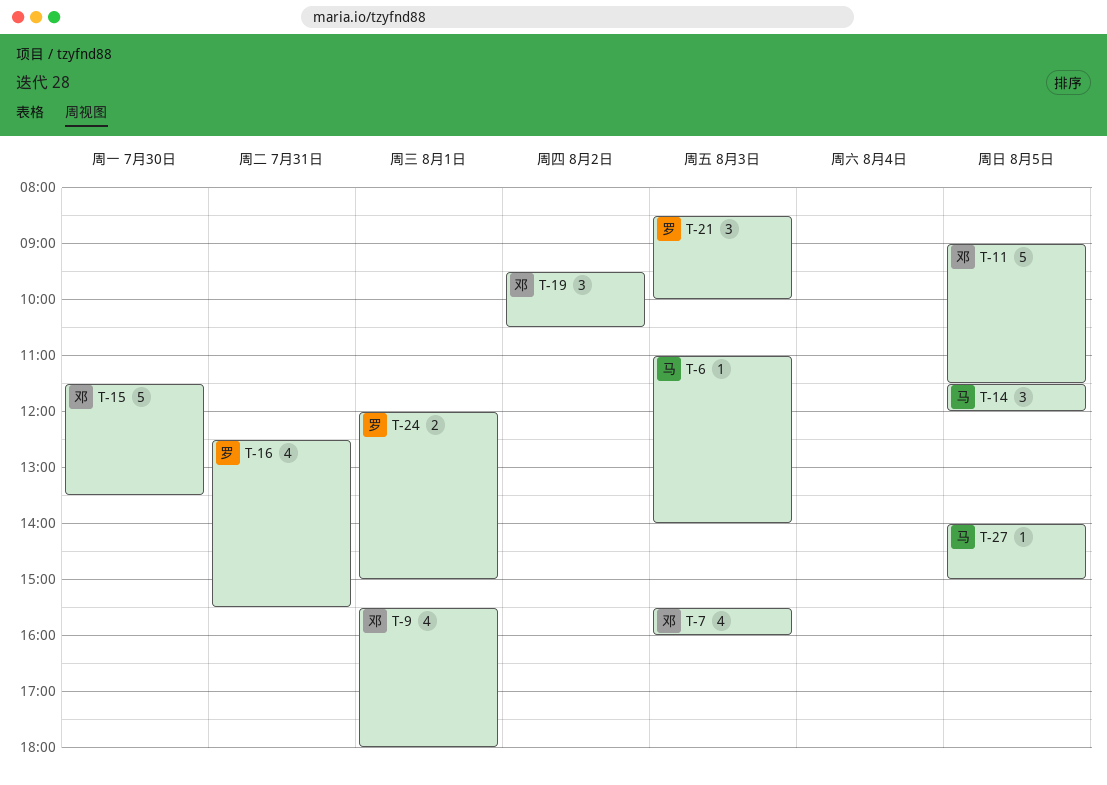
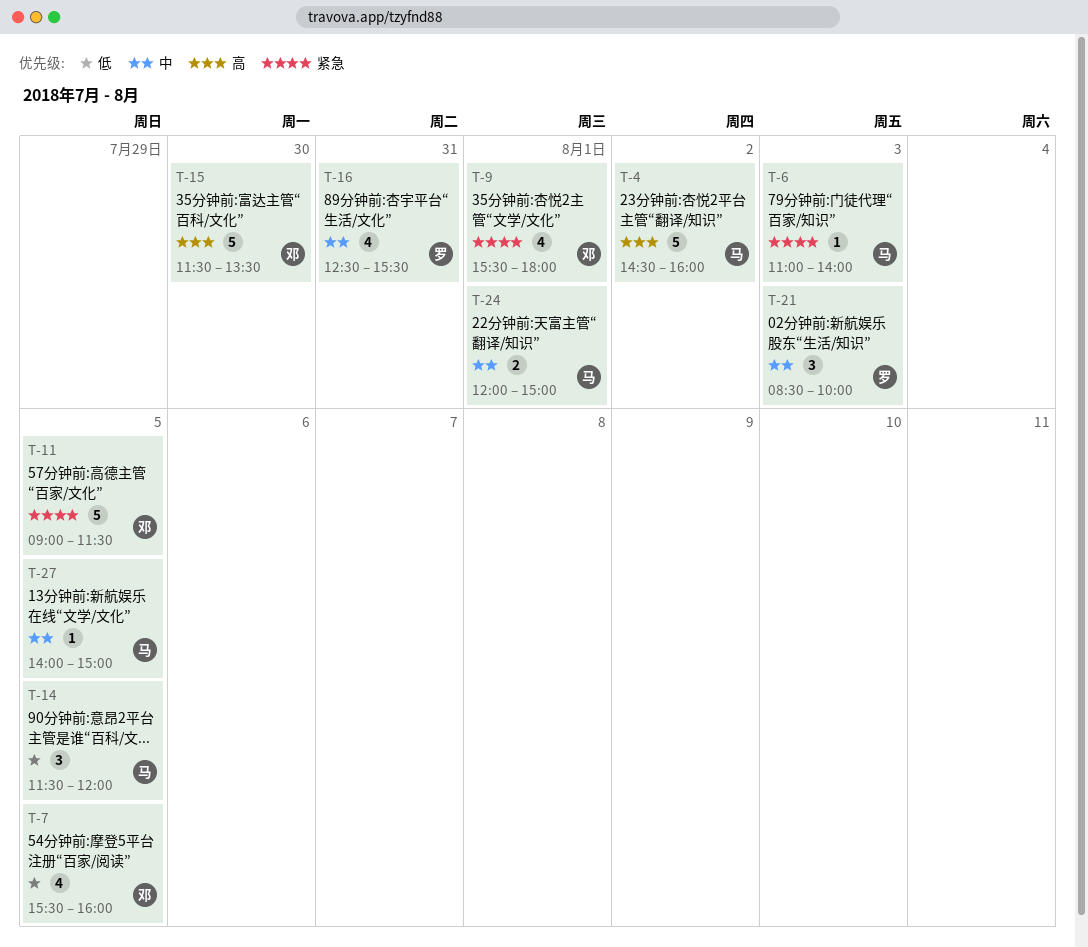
T-4: none -> present
T-7, day: Aug 3 -> Aug 5
T-19: present -> none
T-24, owner: 罗 -> 马

